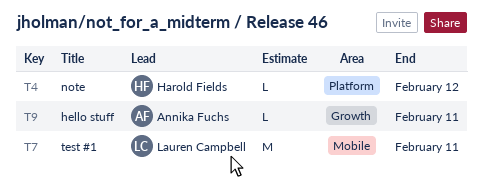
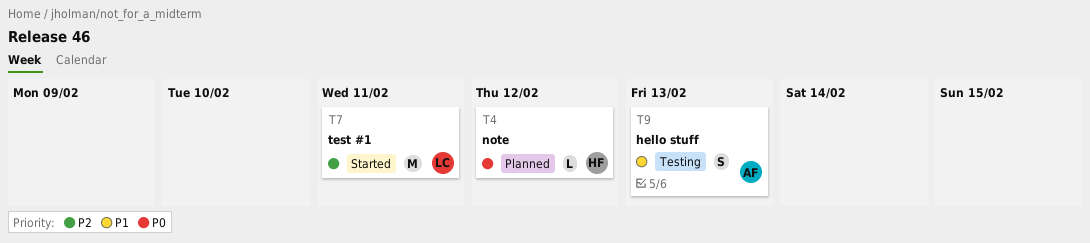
T9, estimate: L -> S
T9, due: Feb 11 -> Feb 13

